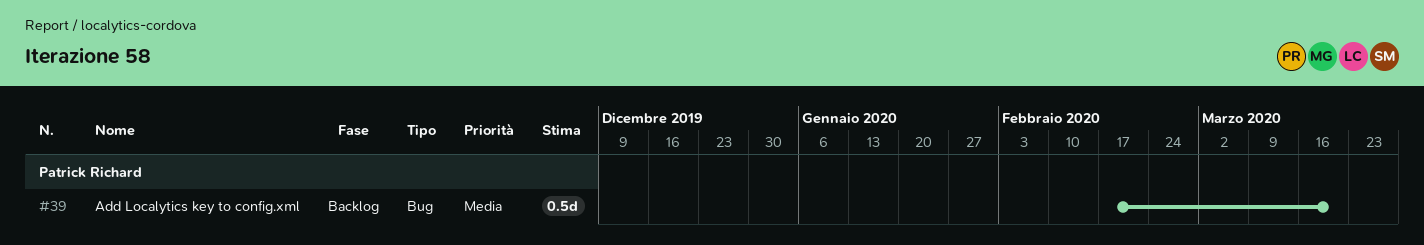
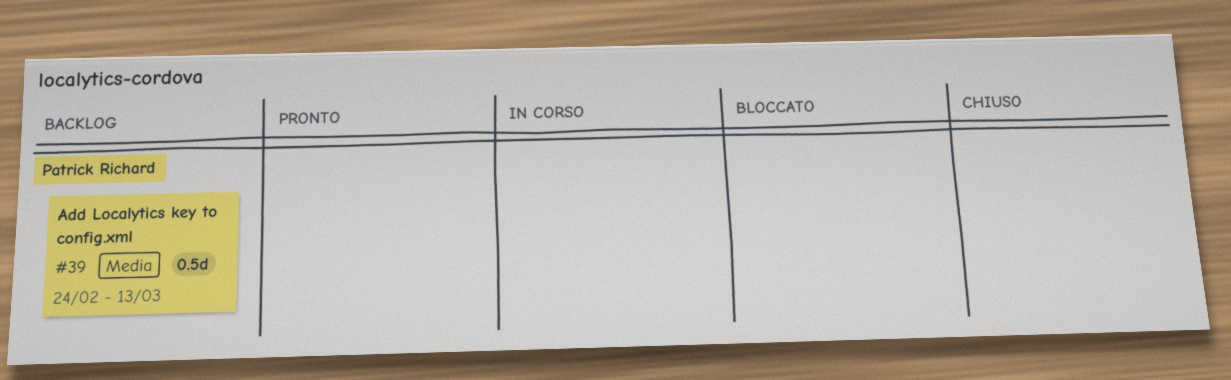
#39, start: Feb 17 -> Feb 24
#39, due: Mar 20 -> Mar 13

